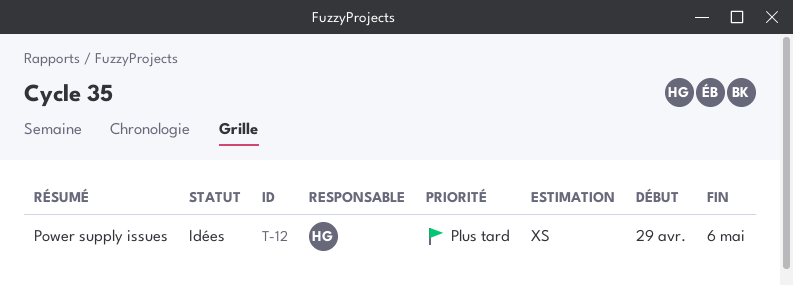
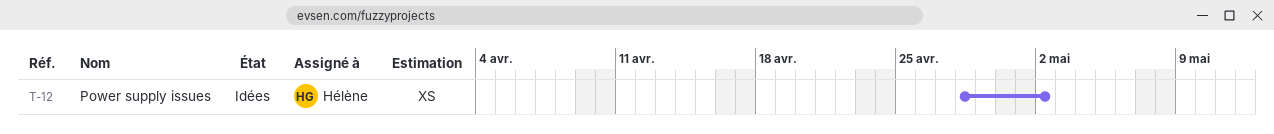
T-12, start: Apr 29 -> Apr 28
T-12, due: May 6 -> May 2

